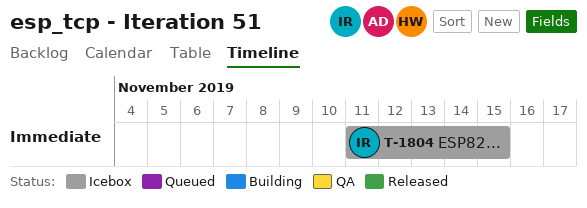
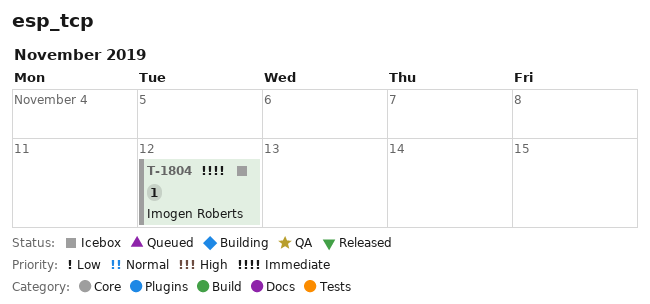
T-1804, due: Nov 15 -> Nov 12

